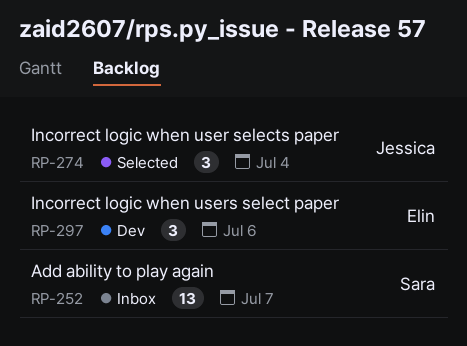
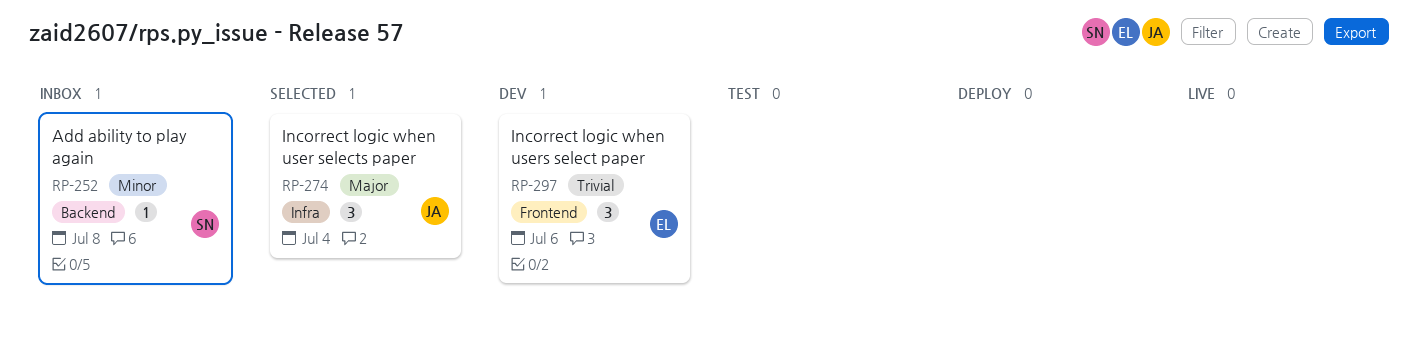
RP-252, estimate: 13 -> 1
RP-252, due: Jul 7 -> Jul 8

